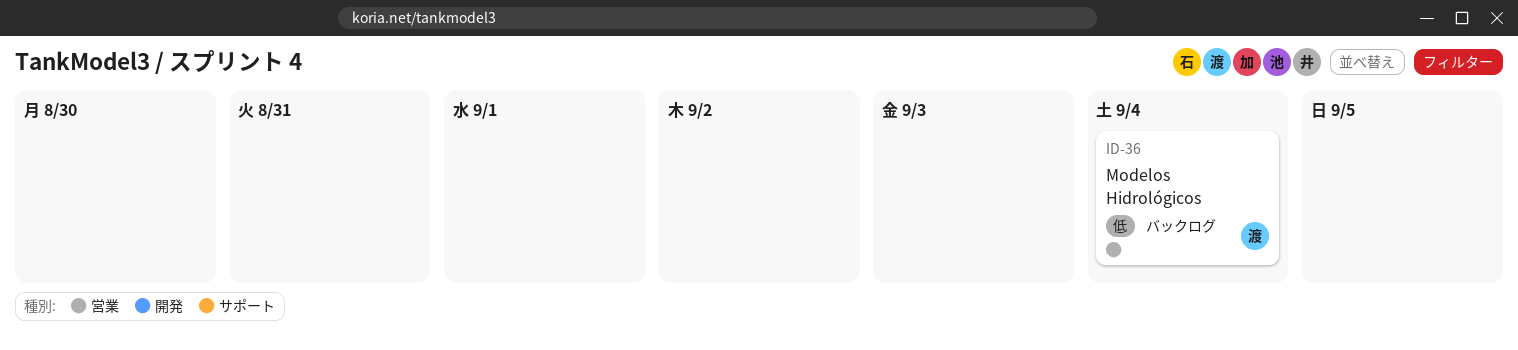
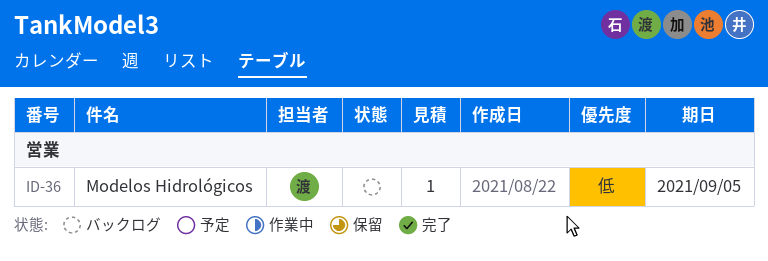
ID-36, due: Sep 4 -> Sep 5

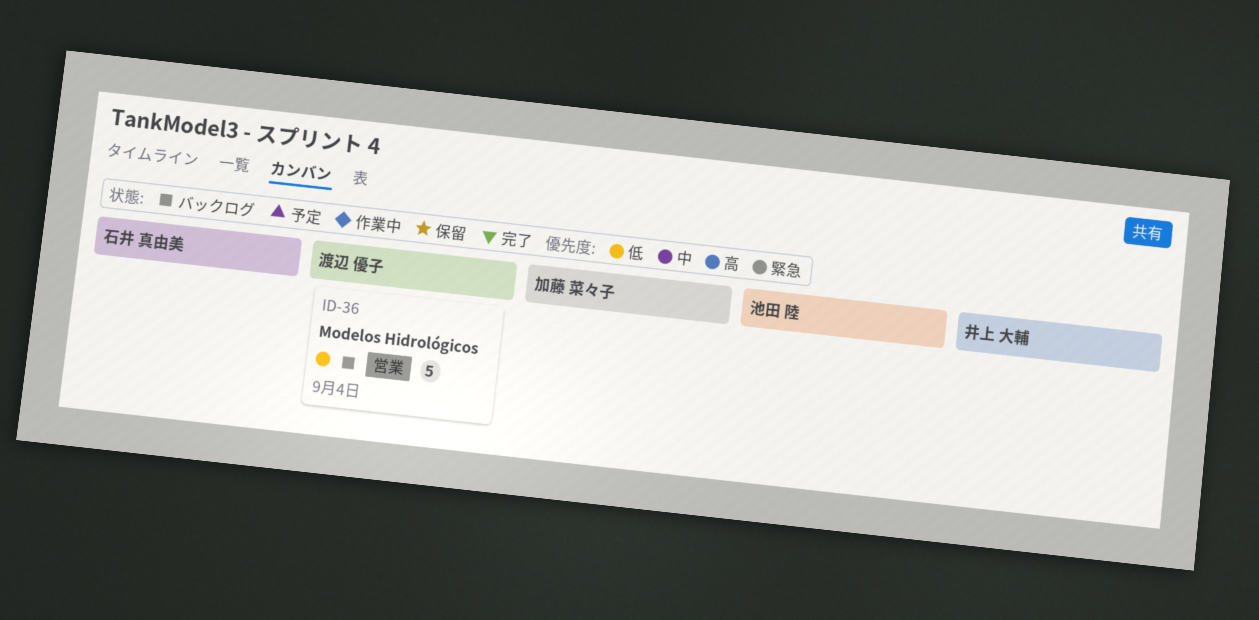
ID-36, estimate: 1 -> 5
ID-36, due: Sep 5 -> Sep 4

